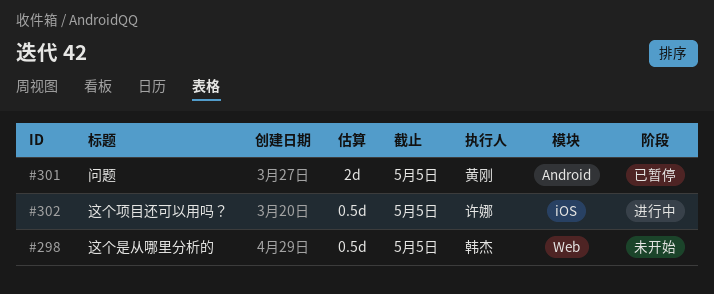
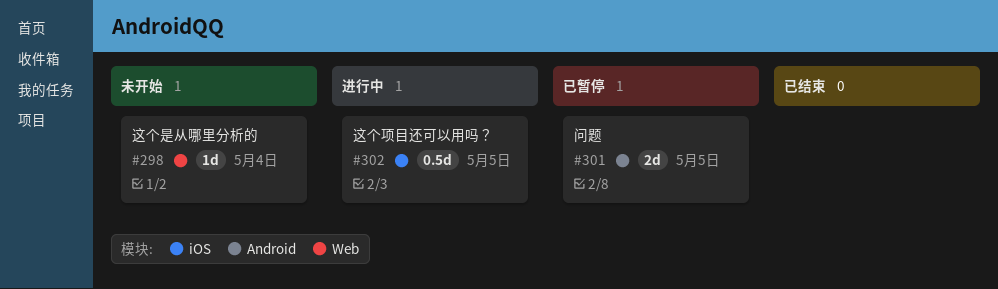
#298, estimate: 0.5d -> 1d
#298, due: May 5 -> May 4

